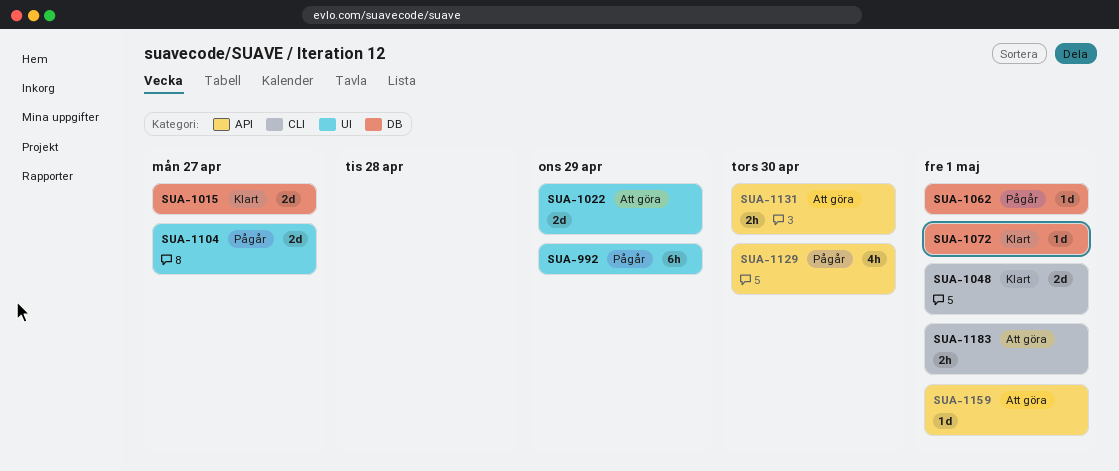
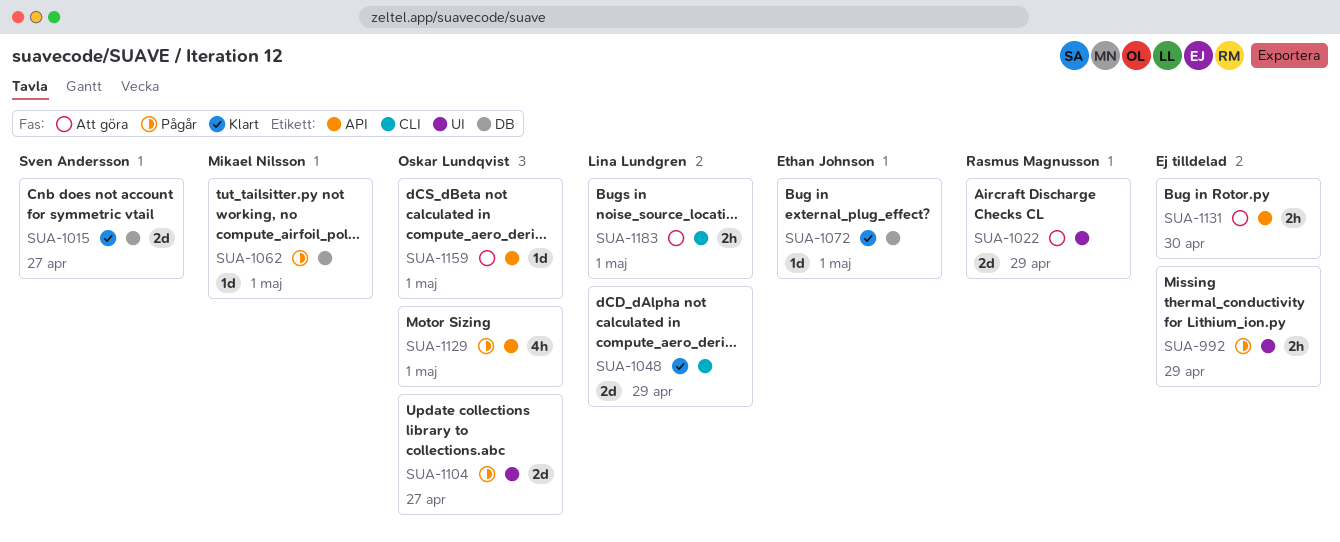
SUA-992, estimate: 6h -> 2h
SUA-1048, due: May 1 -> Apr 29
SUA-1129, due: Apr 30 -> May 1

